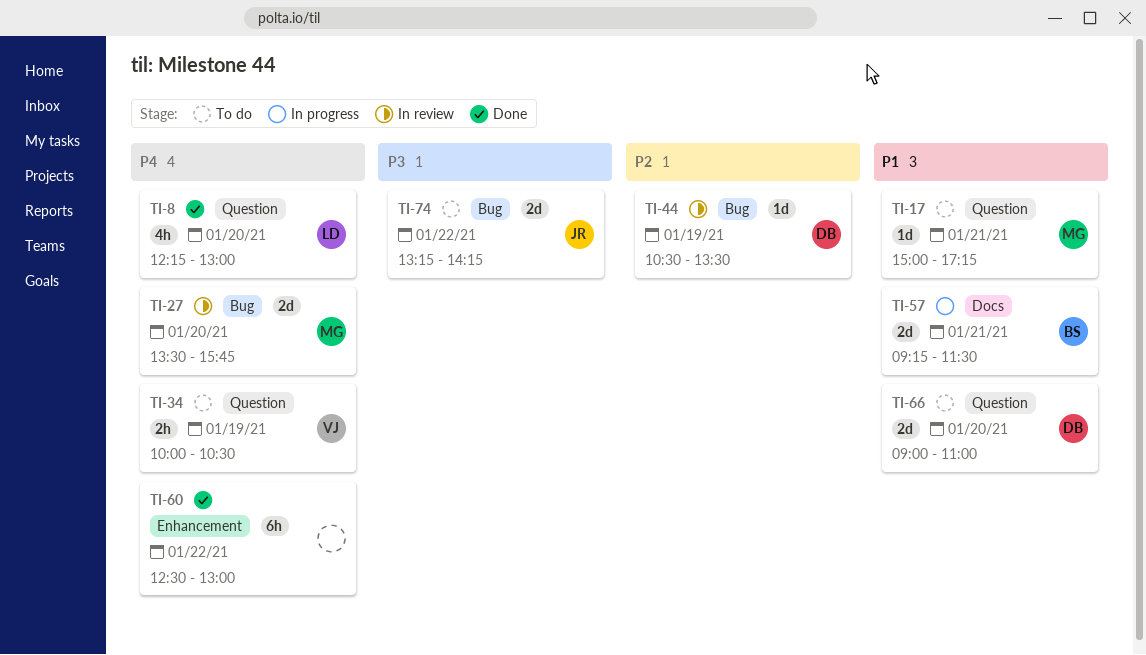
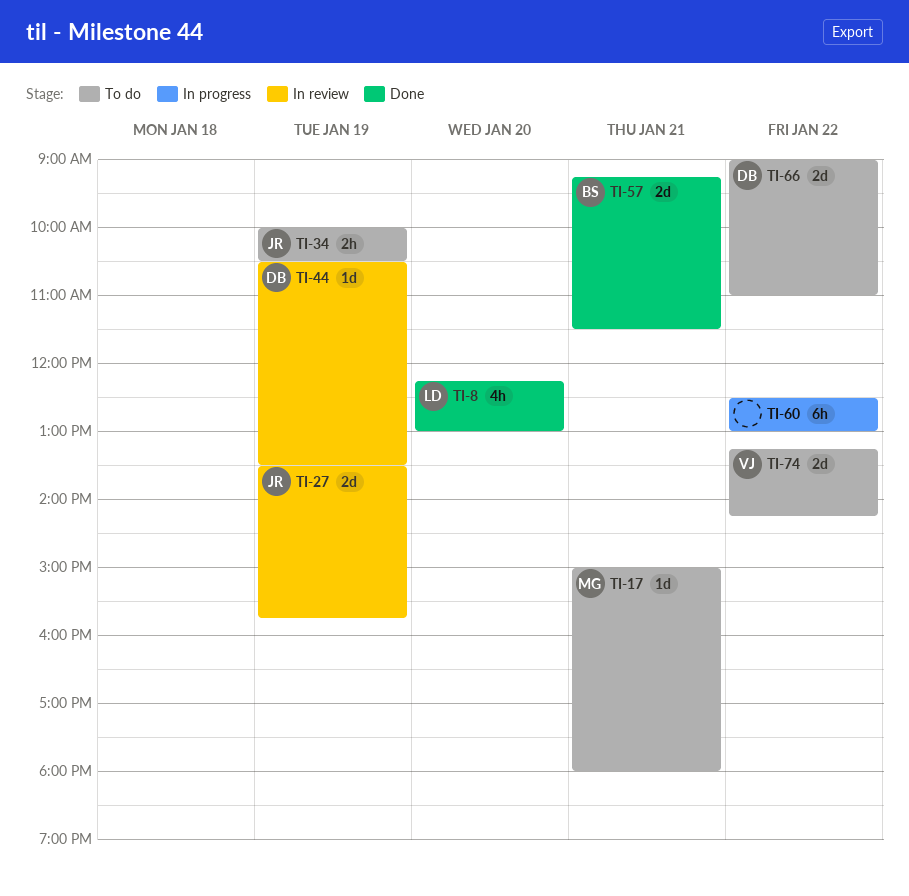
TI-17, ends: 17:15 -> 18:00
TI-27, owner: MG -> JR
TI-27, day: Jan 20 -> Jan 19
TI-34, owner: VJ -> JR
TI-57, status: In progress -> Done
TI-60, status: Done -> In progress
TI-66, day: Jan 20 -> Jan 22
TI-74, owner: JR -> VJ

